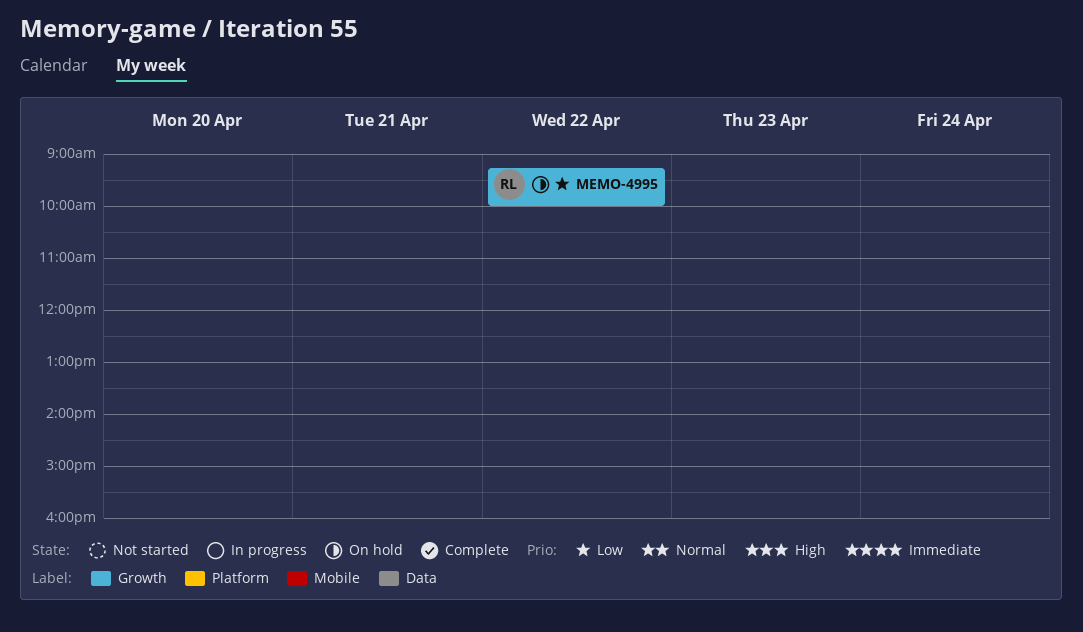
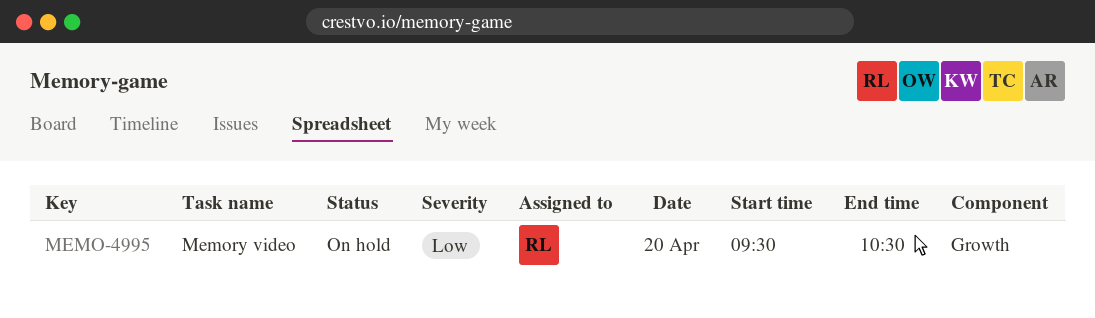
MEMO-4995, day: Apr 22 -> Apr 20
MEMO-4995, begins: 09:15 -> 09:30
MEMO-4995, ends: 10:00 -> 10:30

